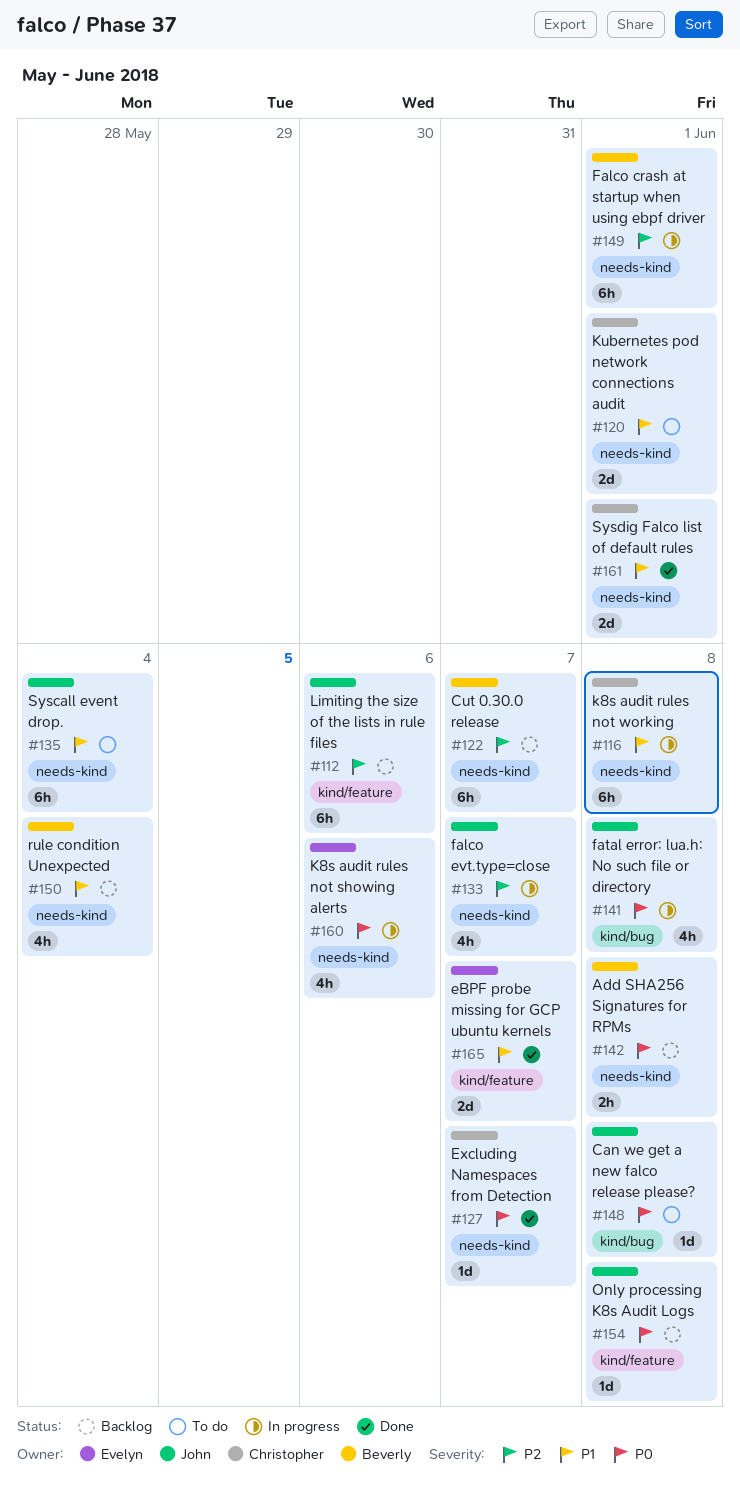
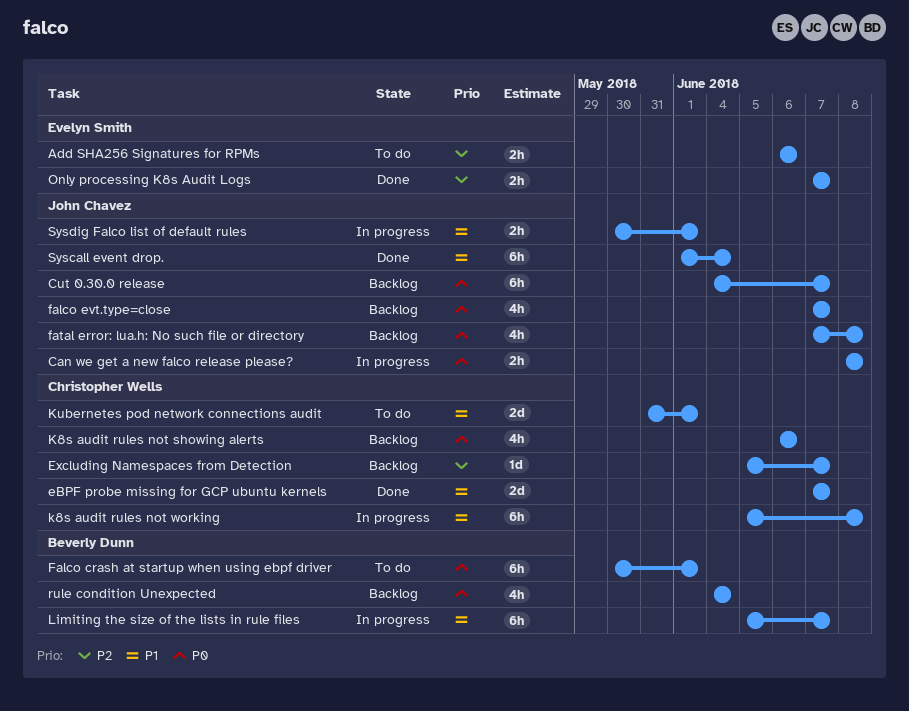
Add SHA256 Signatures for RPMs, status: Backlog -> To do
Add SHA256 Signatures for RPMs, owner: Beverly Dunn -> Evelyn Smith
Add SHA256 Signatures for RPMs, priority: P0 -> P2
Add SHA256 Signatures for RPMs, due: Jun 8 -> Jun 6
Can we get a new falco release please?, status: To do -> In progress
Can we get a new falco release please?, estimate: 1d -> 2h
Cut 0.30.0 release, owner: Beverly Dunn -> John Chavez
Cut 0.30.0 release, priority: P2 -> P0
eBPF probe missing for GCP ubuntu kernels, owner: Evelyn Smith -> Christopher Wells
Excluding Namespaces from Detection, status: Done -> Backlog
Excluding Namespaces from Detection, priority: P0 -> P2
Falco crash at startup when using ebpf driver, status: In progress -> To do
Falco crash at startup when using ebpf driver, priority: P2 -> P0
falco evt.type=close, status: In progress -> Backlog
falco evt.type=close, priority: P2 -> P0
fatal error: lua.h: No such file or directory, status: In progress -> Backlog
K8s audit rules not showing alerts, status: In progress -> Backlog
K8s audit rules not showing alerts, owner: Evelyn Smith -> Christopher Wells
Limiting the size of the lists in rule files, status: Backlog -> In progress
Limiting the size of the lists in rule files, owner: John Chavez -> Beverly Dunn
Limiting the size of the lists in rule files, priority: P2 -> P1
Limiting the size of the lists in rule files, due: Jun 6 -> Jun 7
Only processing K8s Audit Logs, status: Backlog -> Done
Only processing K8s Audit Logs, owner: John Chavez -> Evelyn Smith
Only processing K8s Audit Logs, priority: P0 -> P2
Only processing K8s Audit Logs, estimate: 1d -> 2h
Only processing K8s Audit Logs, due: Jun 8 -> Jun 7
rule condition Unexpected, priority: P1 -> P0
Syscall event drop., status: To do -> Done
Sysdig Falco list of default rules, status: Done -> In progress
Sysdig Falco list of default rules, owner: Christopher Wells -> John Chavez
Sysdig Falco list of default rules, estimate: 2d -> 2h

